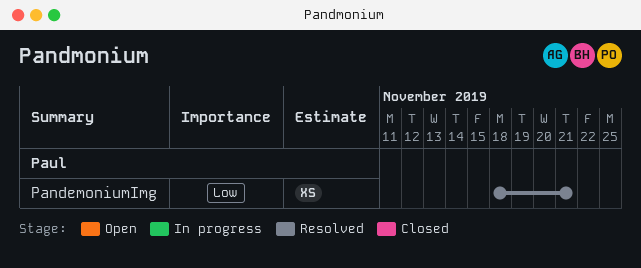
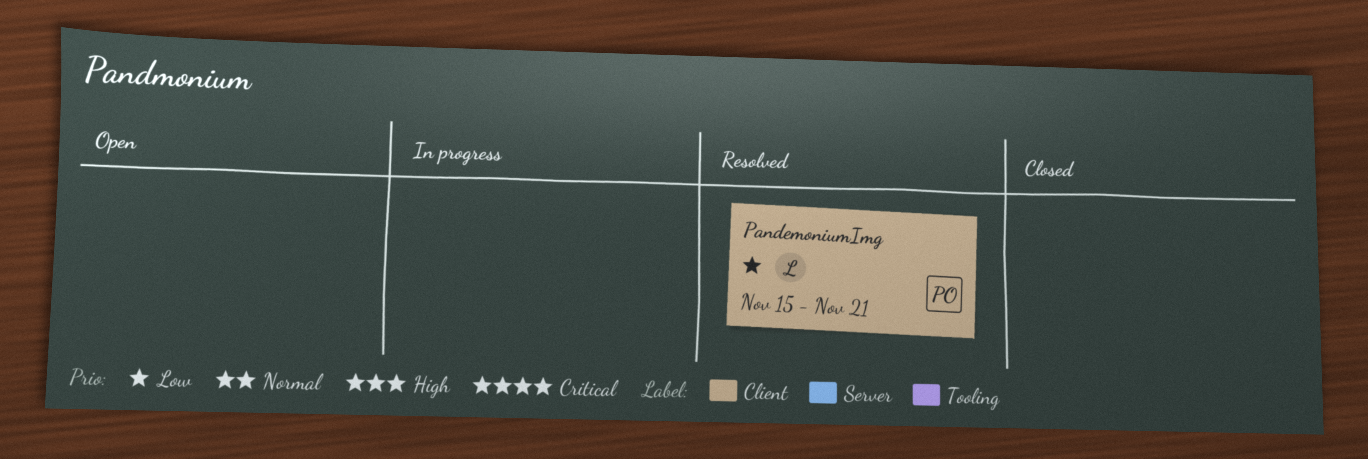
PandemoniumImg, estimate: XS -> L
PandemoniumImg, start: Nov 18 -> Nov 15

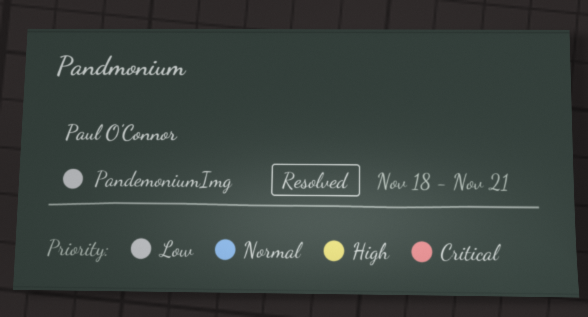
PandemoniumImg, start: Nov 15 -> Nov 18

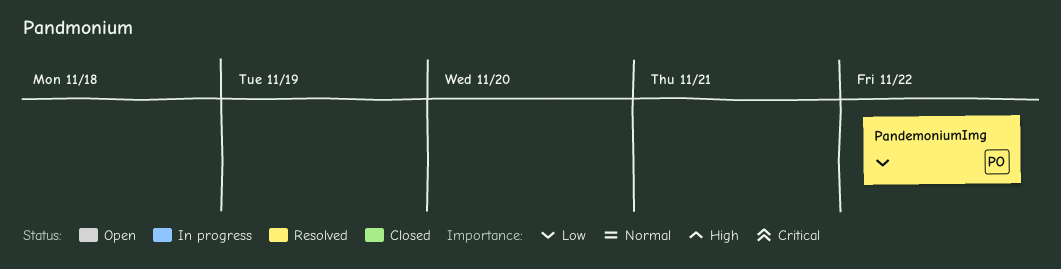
PandemoniumImg, due: Nov 21 -> Nov 22

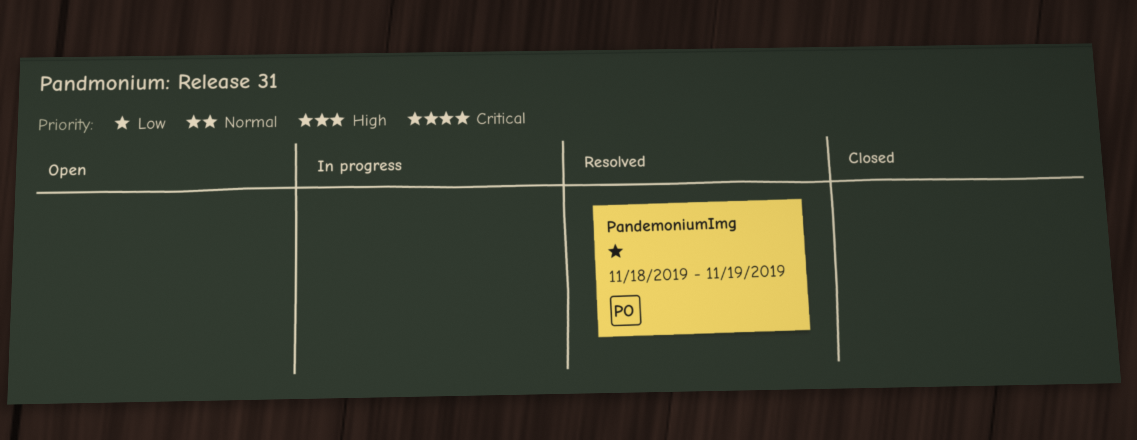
PandemoniumImg, due: Nov 22 -> Nov 19

